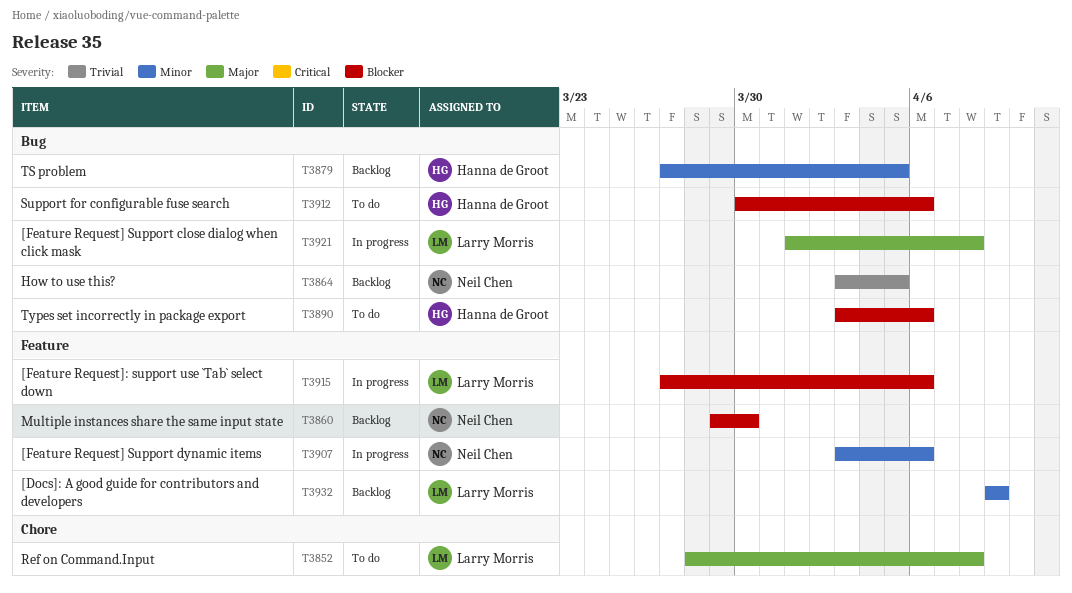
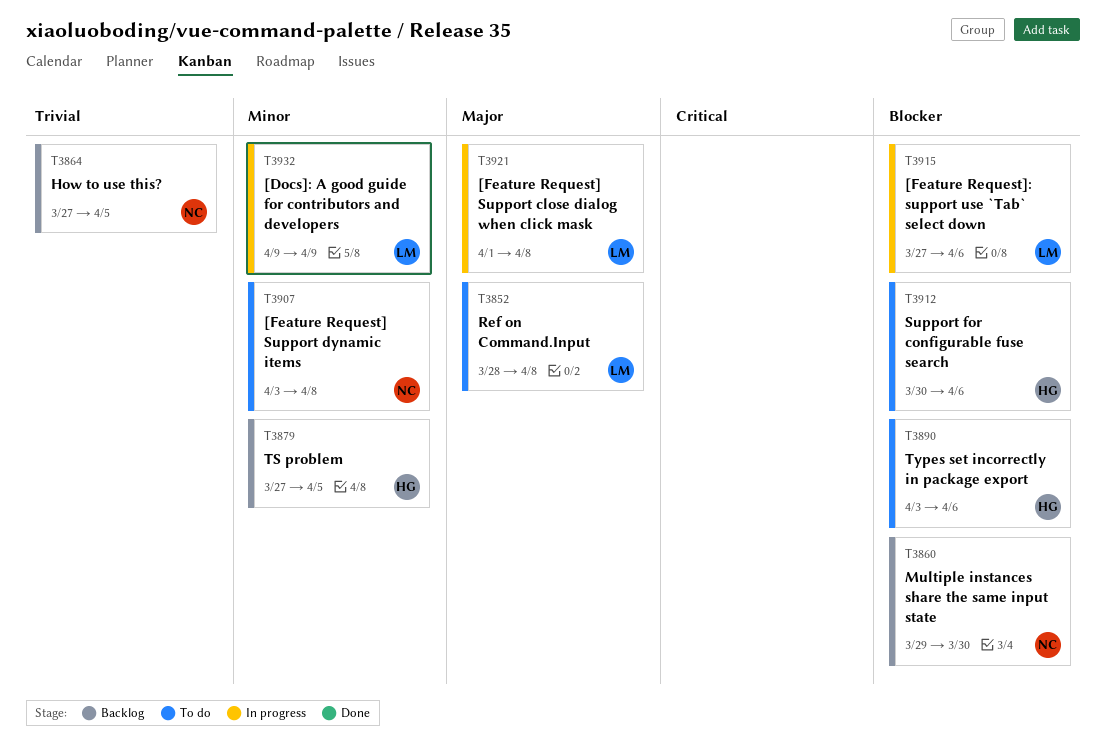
T3864, start: Apr 3 -> Mar 27
T3907, status: In progress -> To do
T3907, due: Apr 6 -> Apr 8
T3932, status: Backlog -> In progress

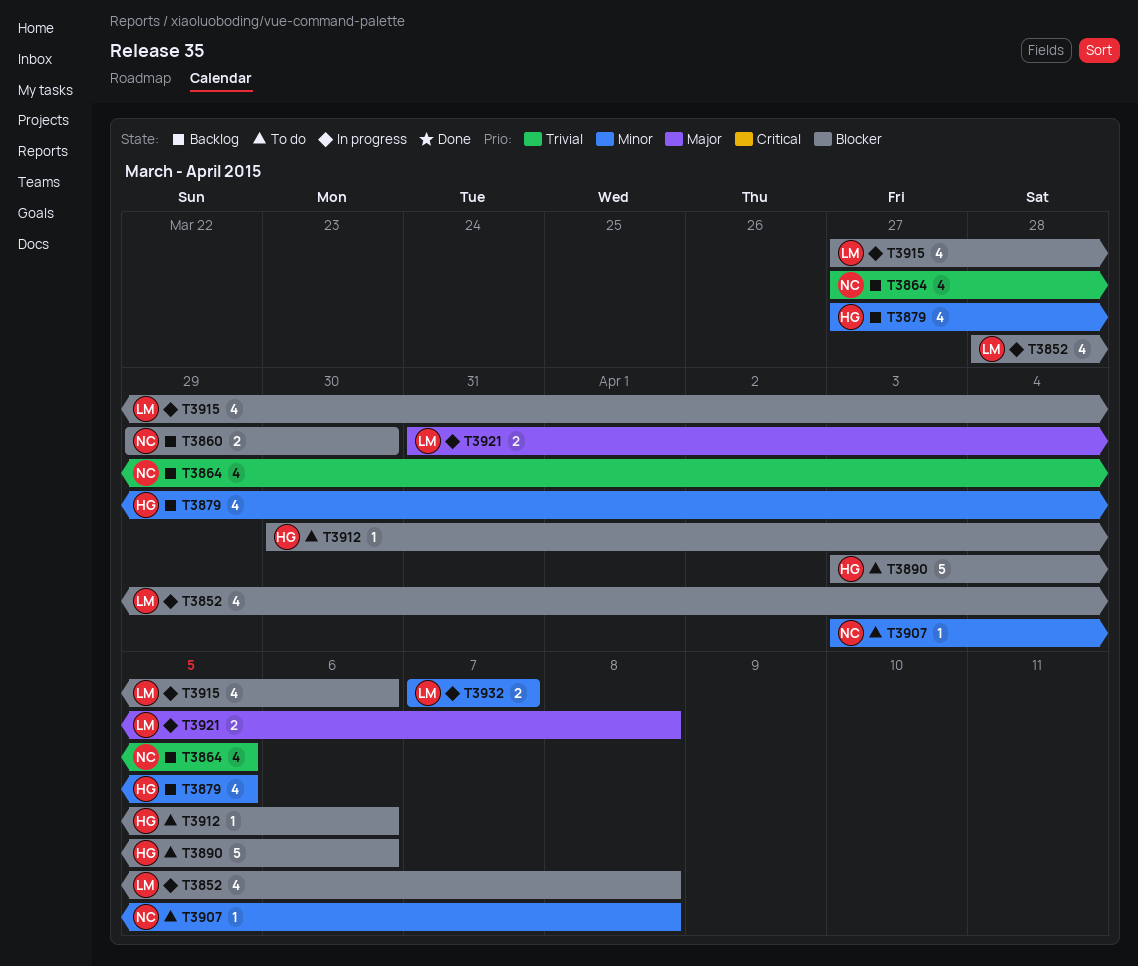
T3852, status: To do -> In progress
T3852, priority: Major -> Blocker
T3921, start: Apr 1 -> Mar 31
T3932, start: Apr 9 -> Apr 7
T3932, due: Apr 9 -> Apr 7

